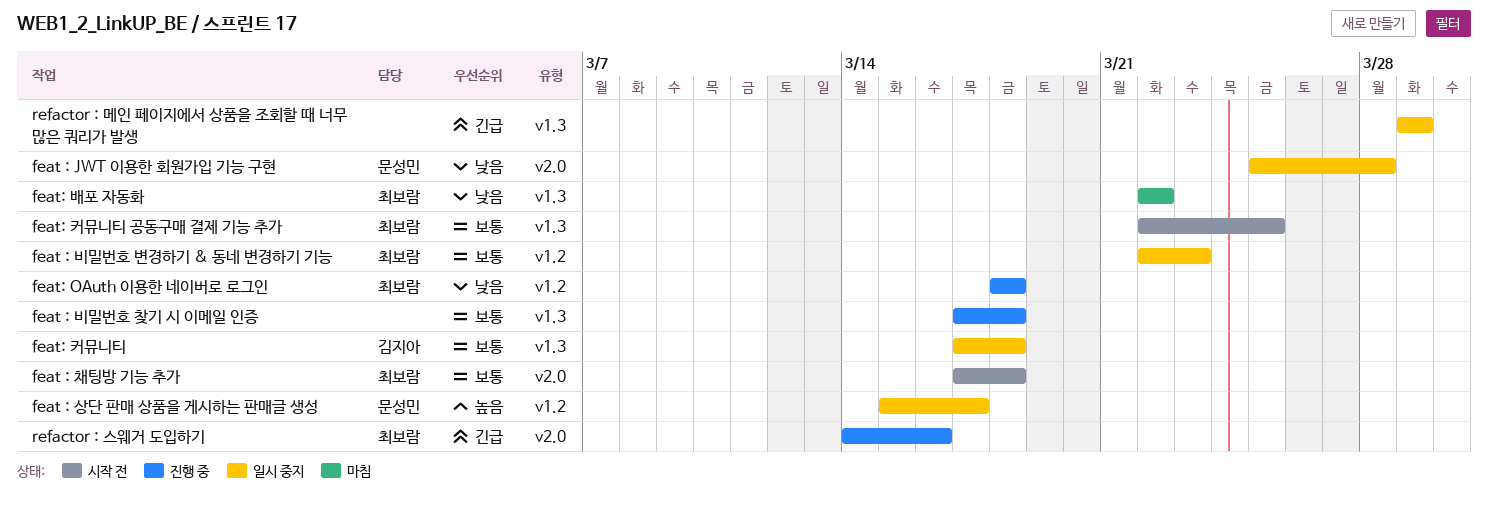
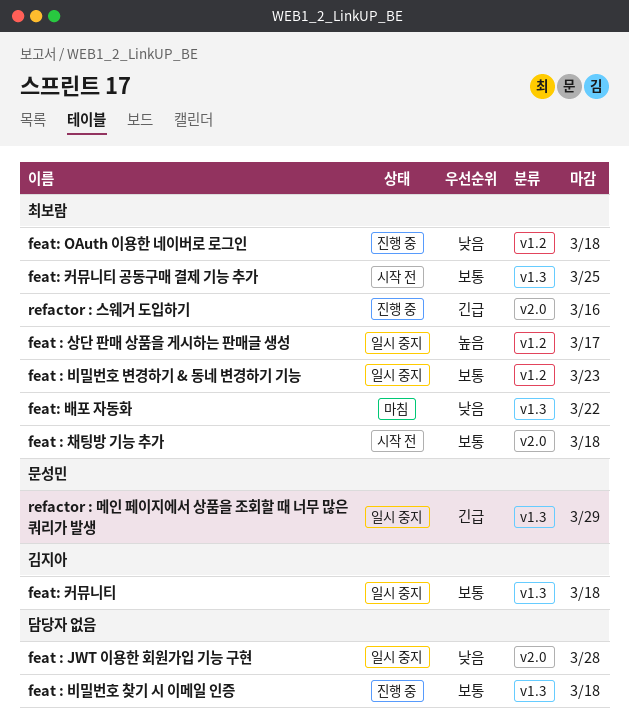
feat : JWT 이용한 회원가입 기능 구현, owner: 문성민 -> none
feat : 상단 판매 상품을 게시하는 판매글 생성, owner: 문성민 -> 최보람
refactor : 메인 페이지에서 상품을 조회할 때 너무 많은 쿼리가 발생, owner: none -> 문성민

